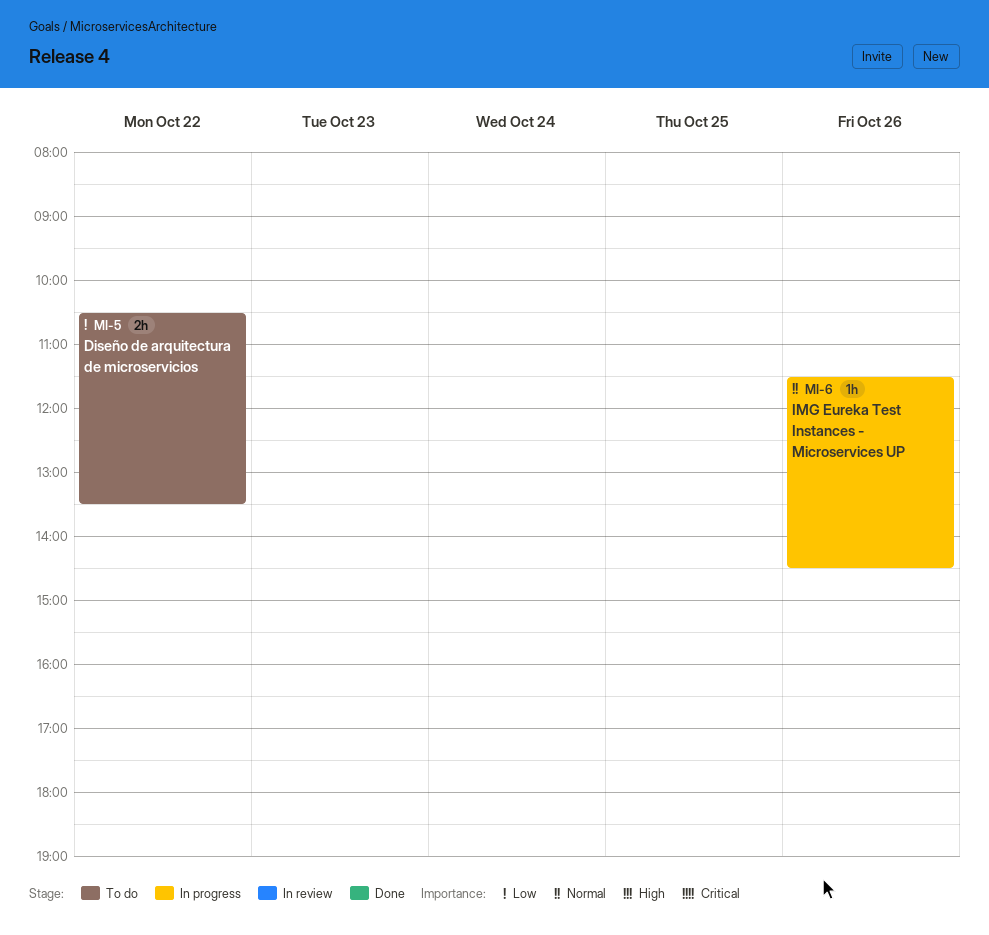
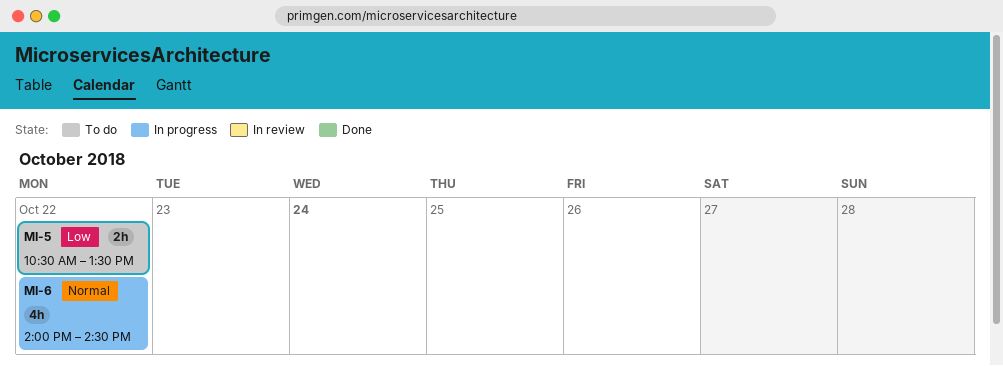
MI-6, estimate: 1h -> 4h
MI-6, day: Oct 26 -> Oct 22
MI-6, begins: 11:30 -> 14:00

